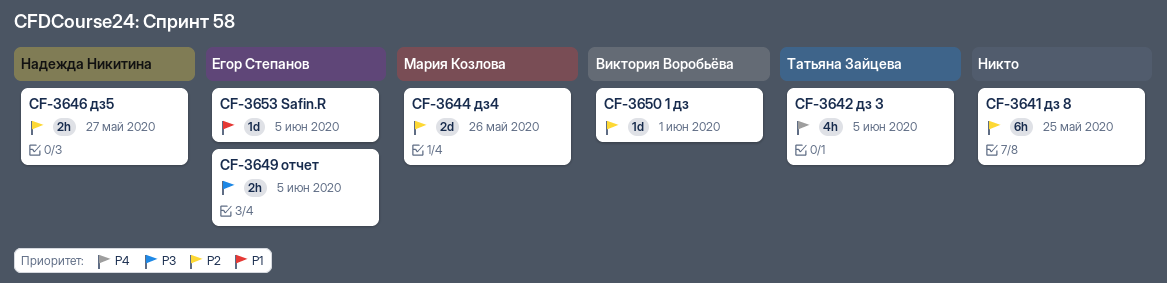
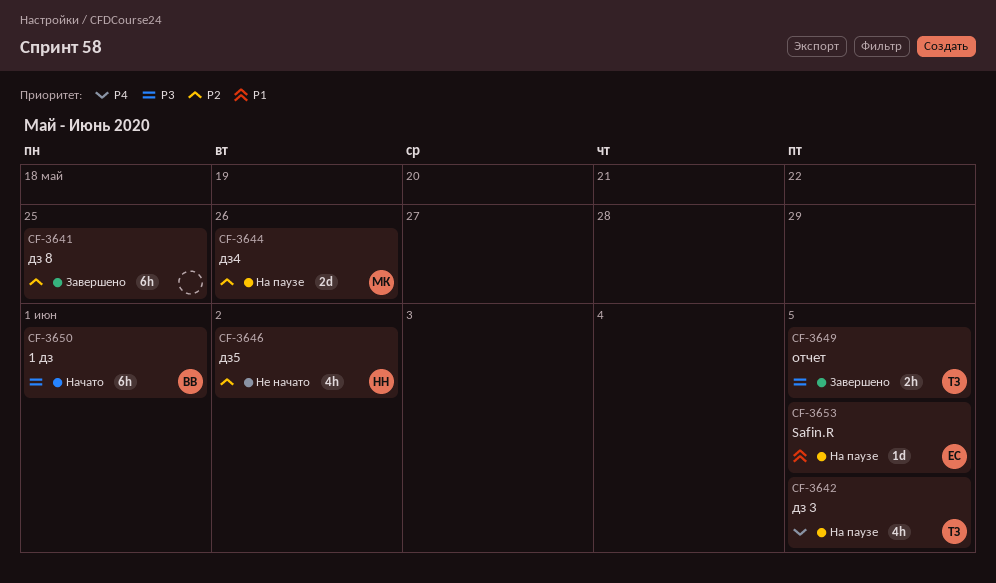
CF-3646, estimate: 2h -> 4h
CF-3646, due: May 27 -> Jun 2
CF-3649, owner: Егор Степанов -> Татьяна Зайцева
CF-3650, priority: P2 -> P3
CF-3650, estimate: 1d -> 6h

